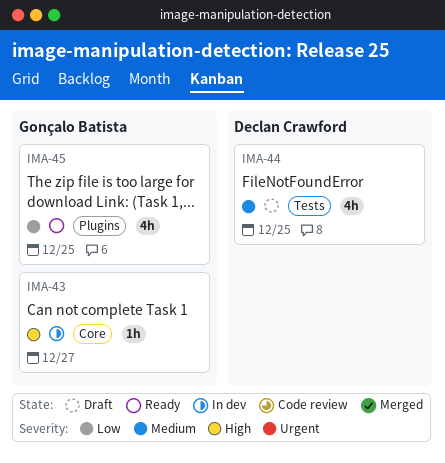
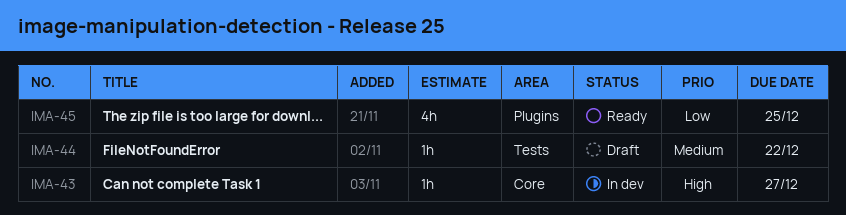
IMA-44, estimate: 4h -> 1h
IMA-44, due: Dec 25 -> Dec 22

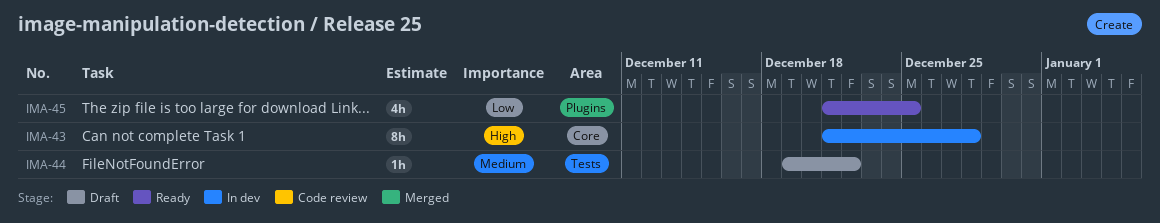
IMA-43, estimate: 1h -> 8h
IMA-43, due: Dec 27 -> Dec 28

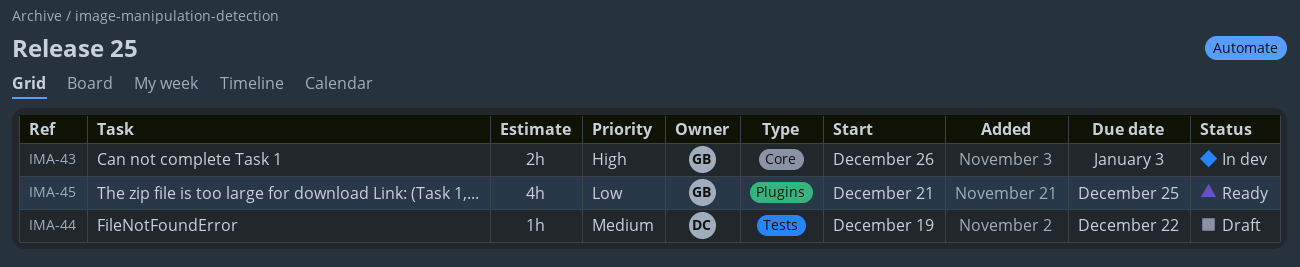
IMA-43, estimate: 8h -> 2h
IMA-43, start: Dec 21 -> Dec 26
IMA-43, due: Dec 28 -> Jan 3

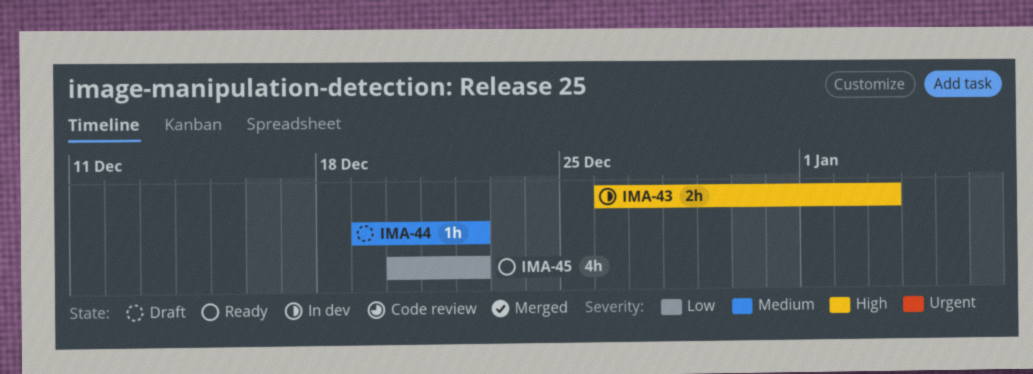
IMA-45, start: Dec 21 -> Dec 20
IMA-45, due: Dec 25 -> Dec 22

